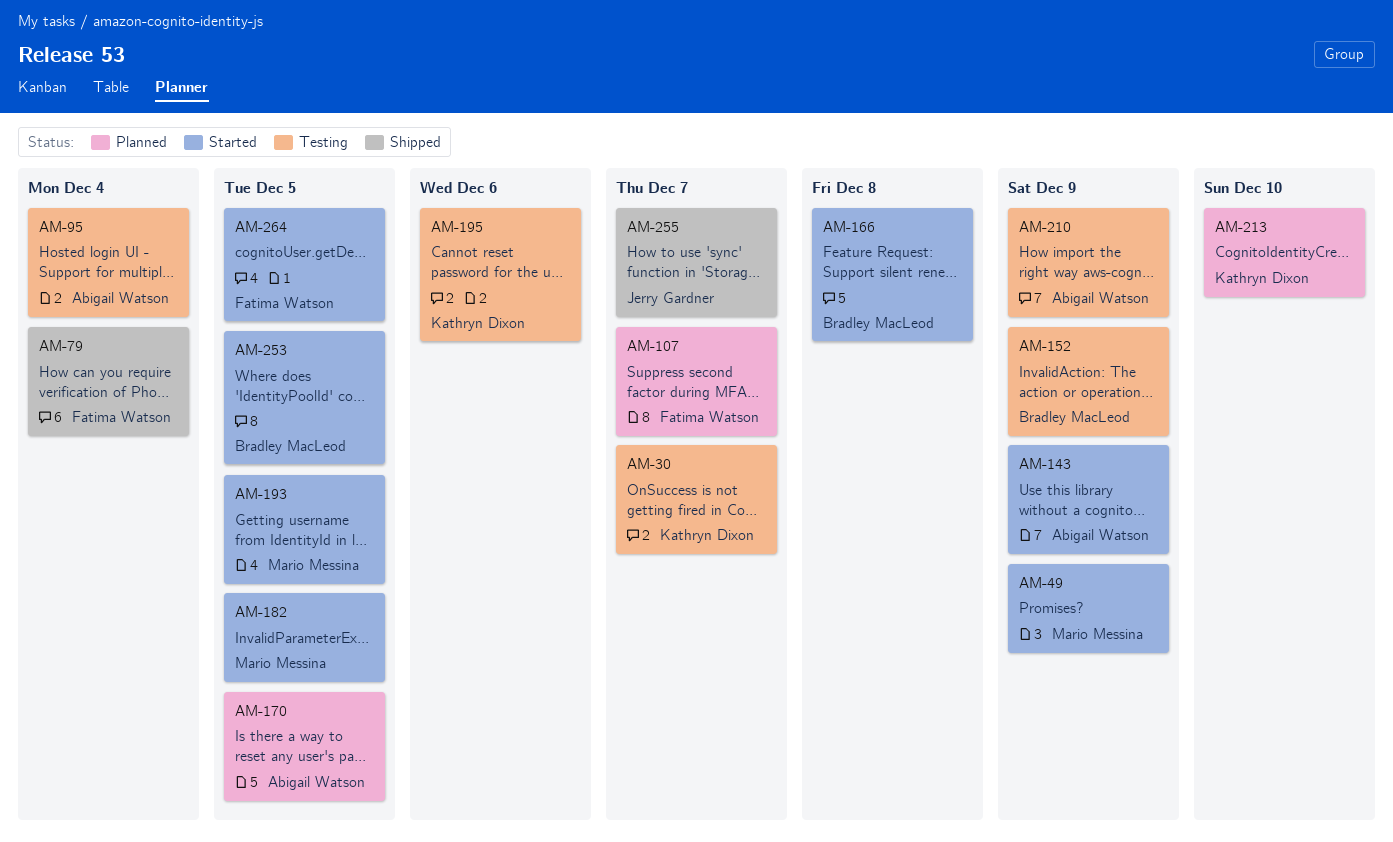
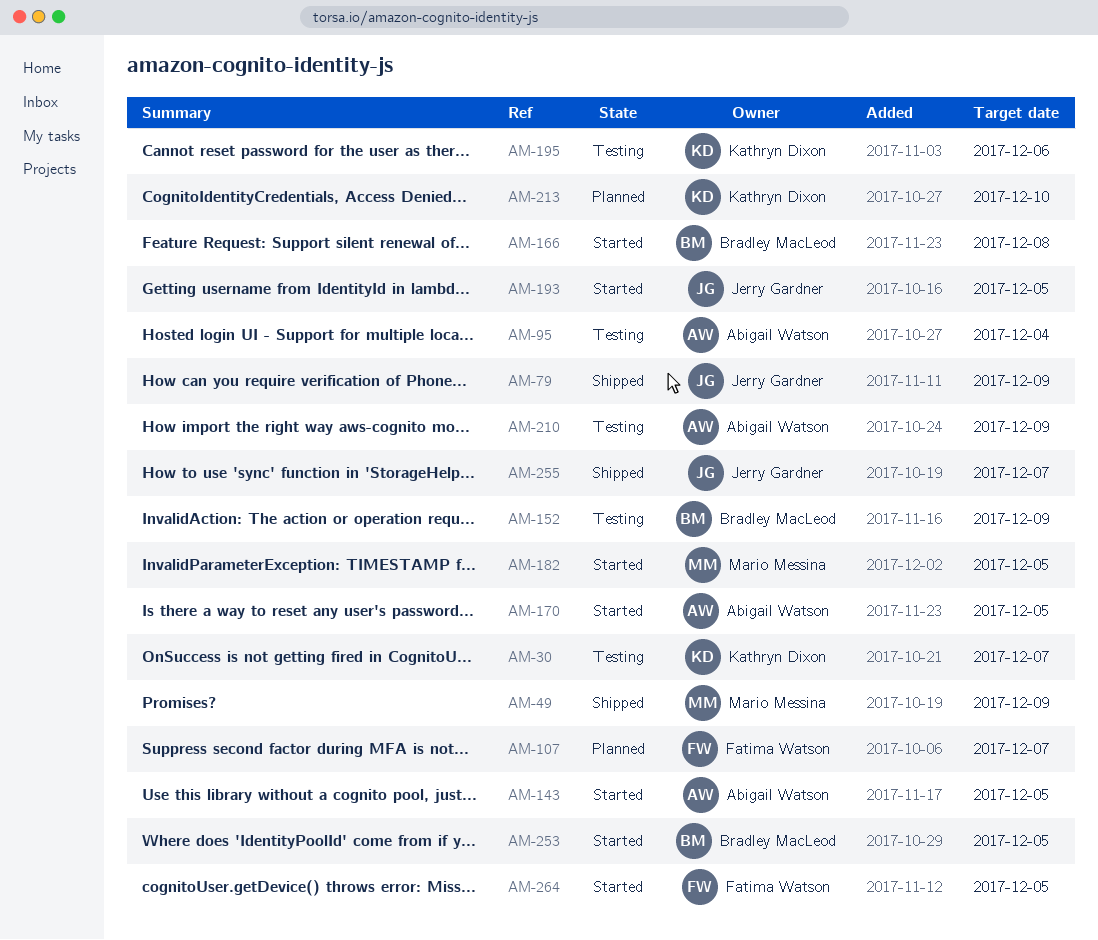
AM-49, status: Started -> Shipped
AM-79, owner: Fatima Watson -> Jerry Gardner
AM-79, due: Dec 4 -> Dec 9
AM-143, due: Dec 9 -> Dec 5
AM-170, status: Planned -> Started
AM-193, owner: Mario Messina -> Jerry Gardner

